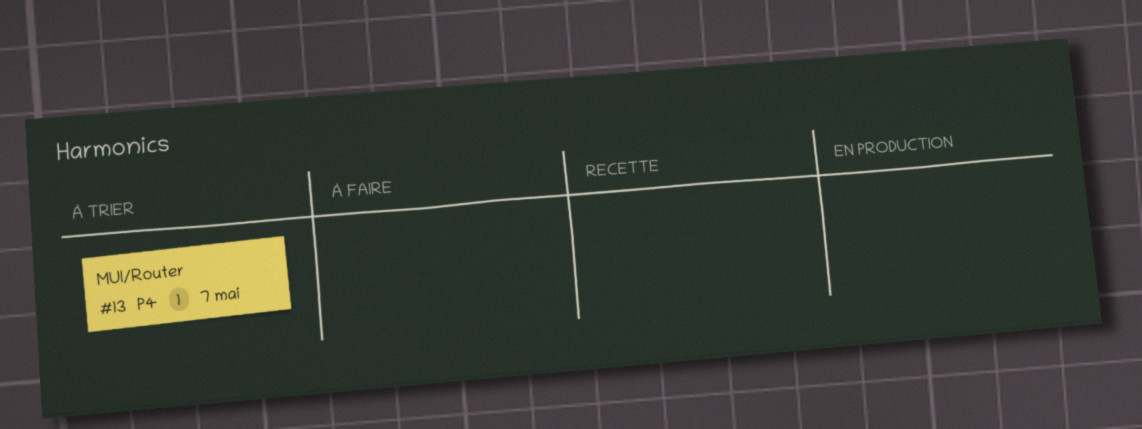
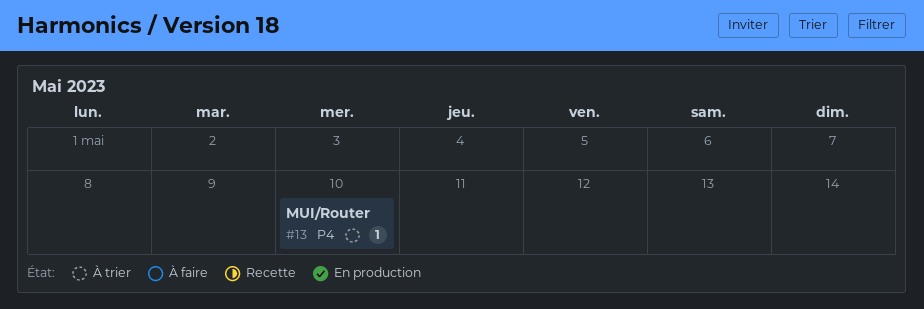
#13, due: May 7 -> May 10

